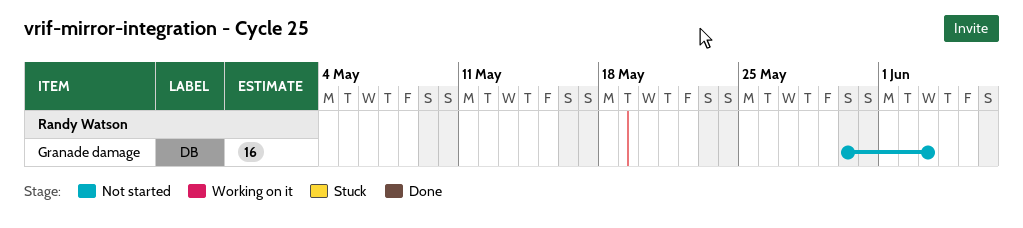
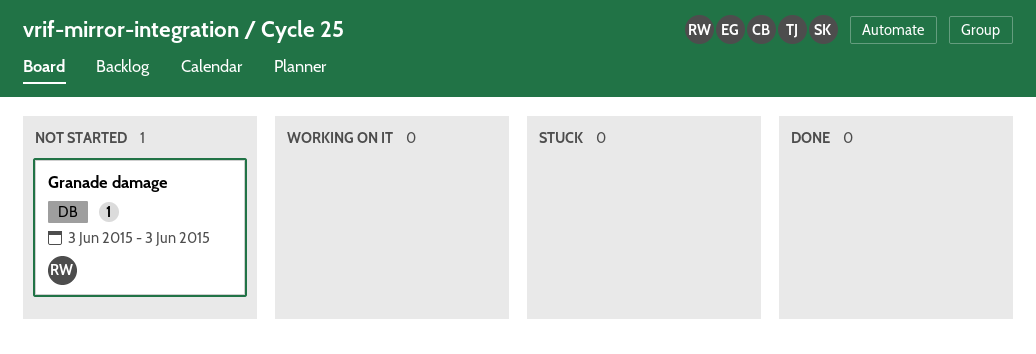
Granade damage, estimate: 16 -> 1
Granade damage, start: May 30 -> Jun 3

